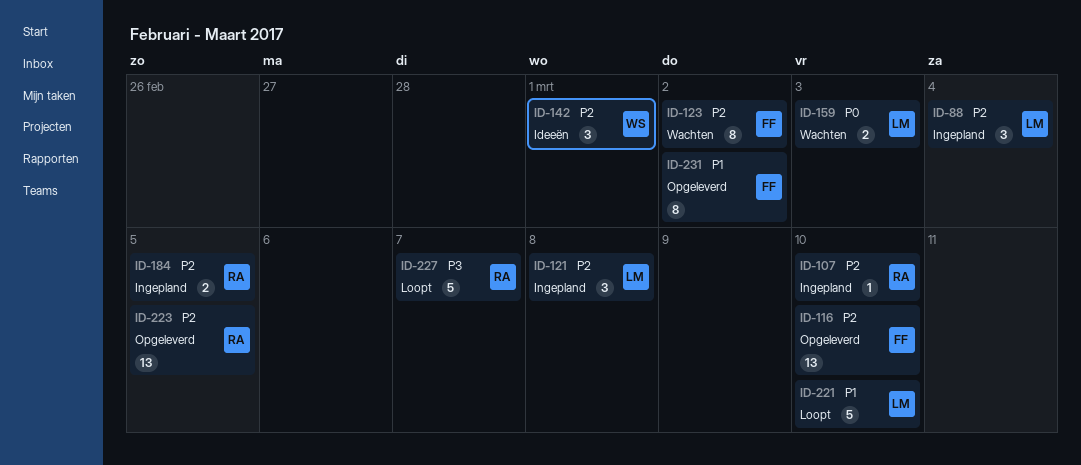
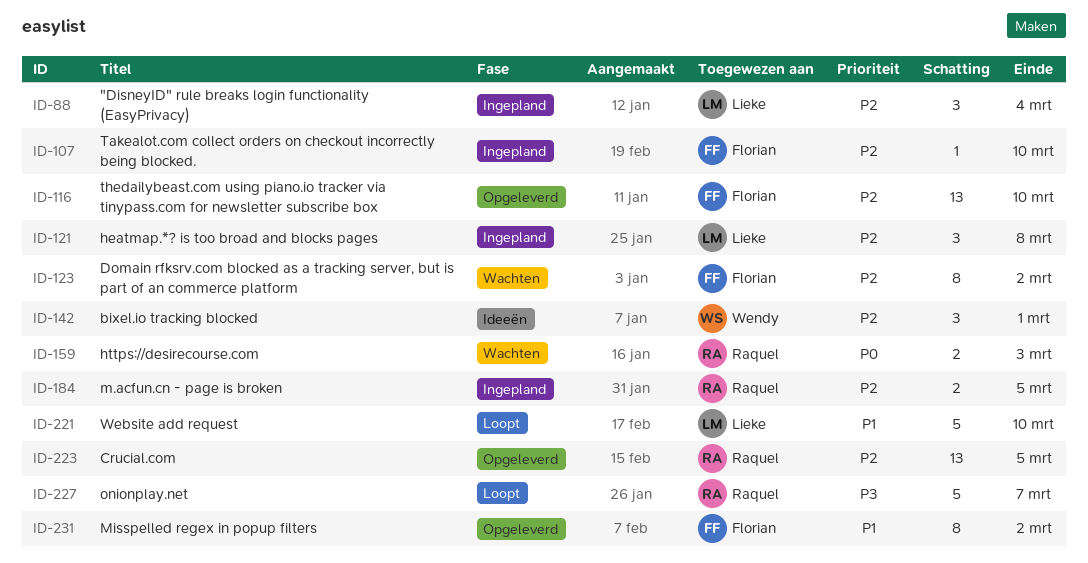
ID-107, owner: Raquel -> Florian
ID-159, owner: Lieke -> Raquel

